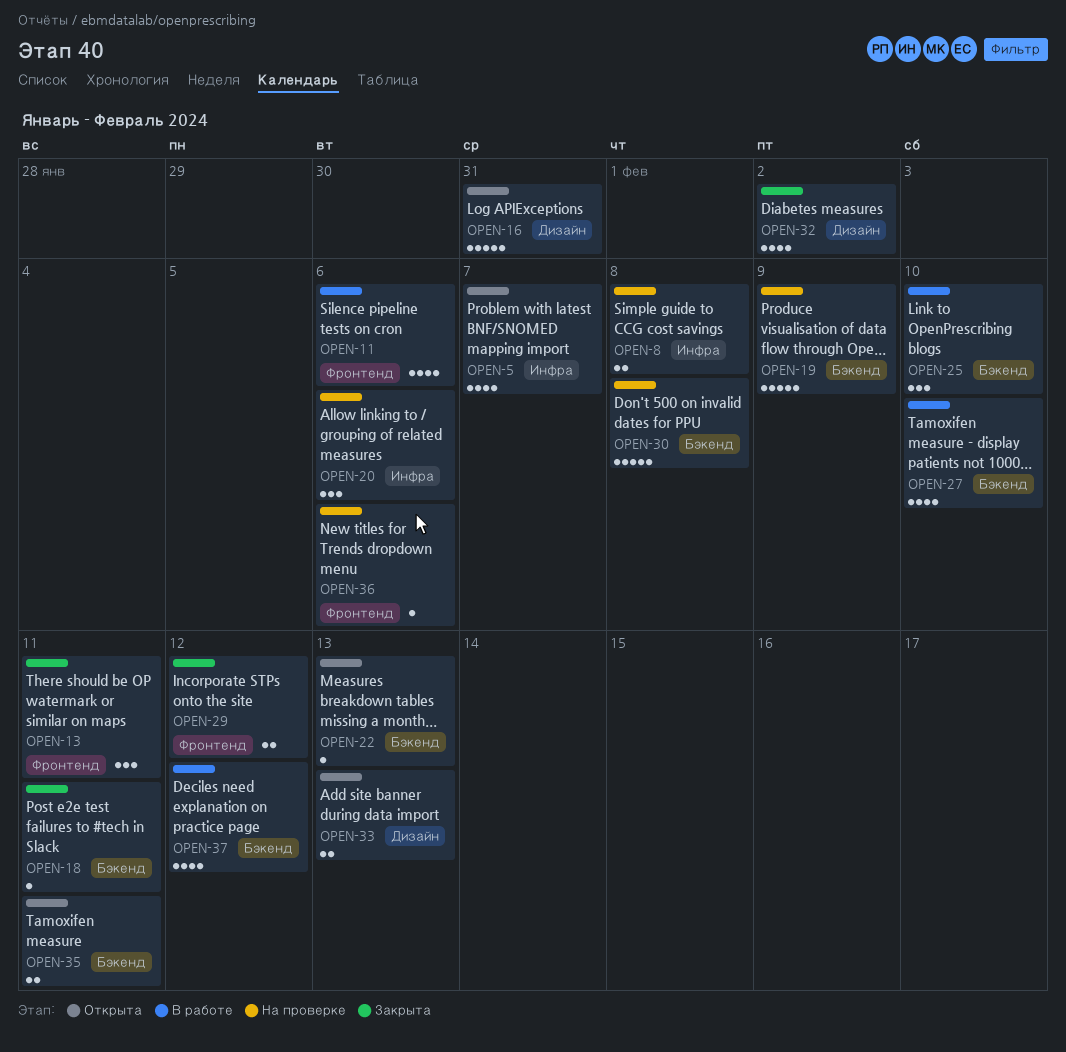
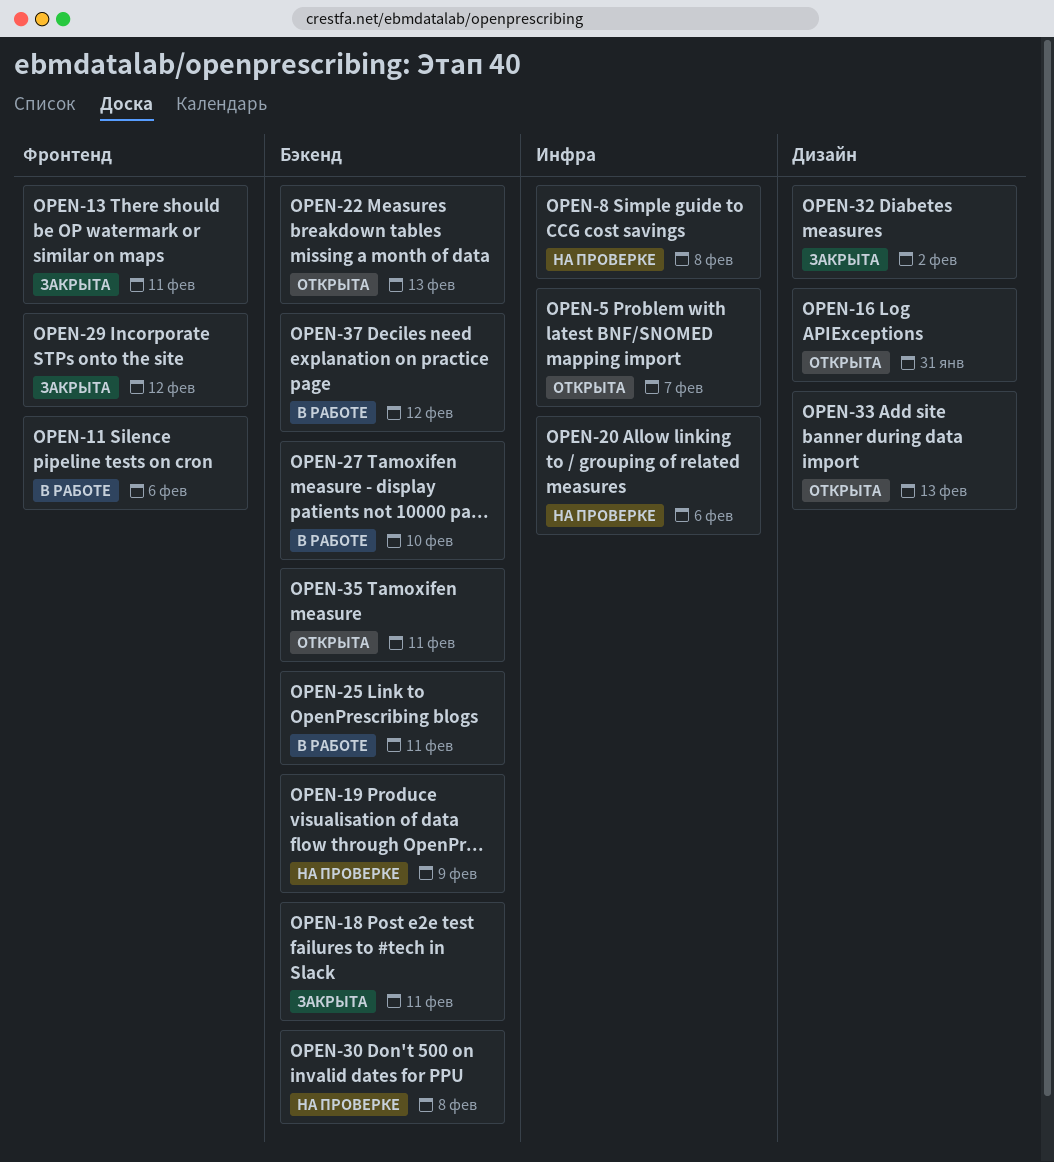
OPEN-25, due: Feb 10 -> Feb 11
OPEN-36: present -> none

